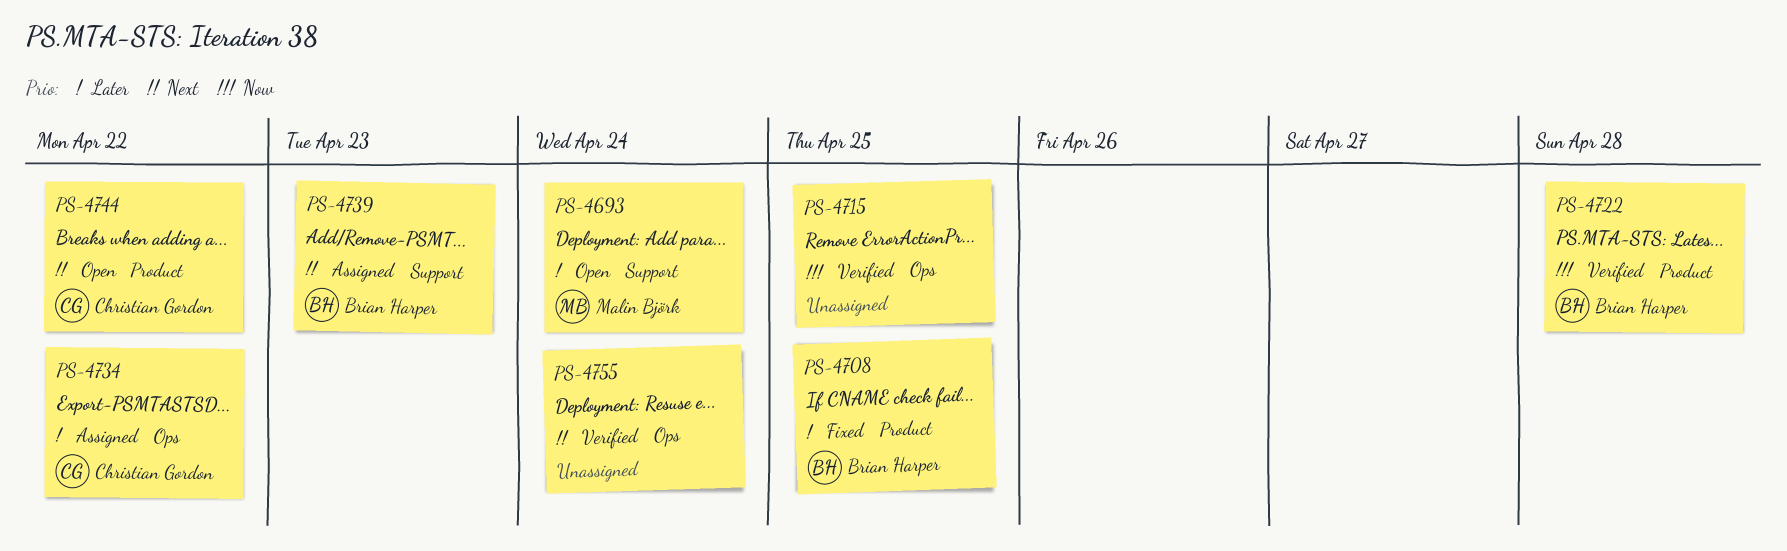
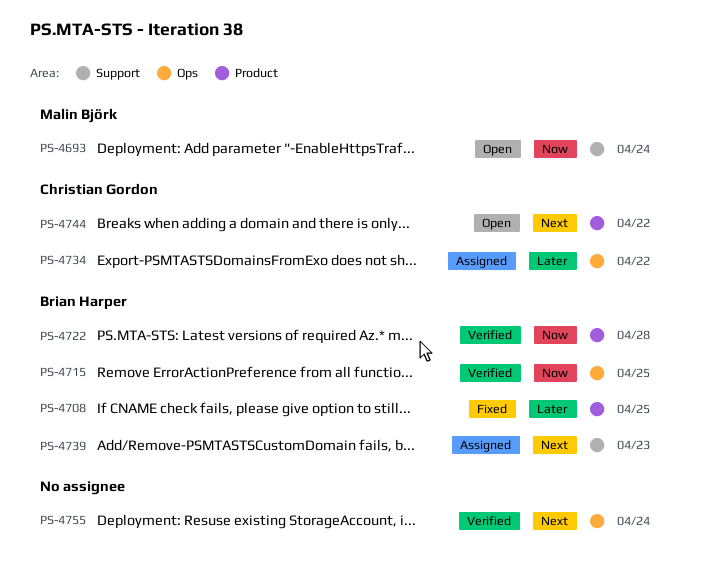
PS-4693, priority: Later -> Now
PS-4715, owner: none -> Brian Harper

